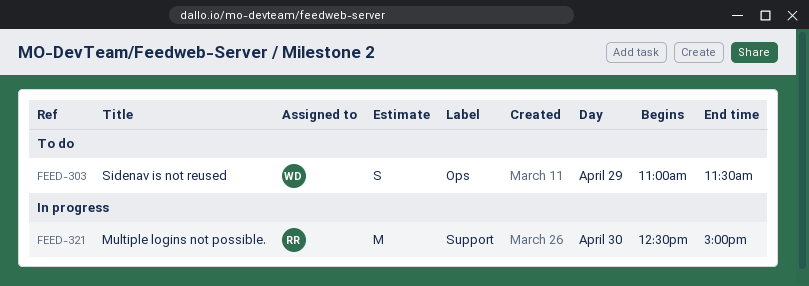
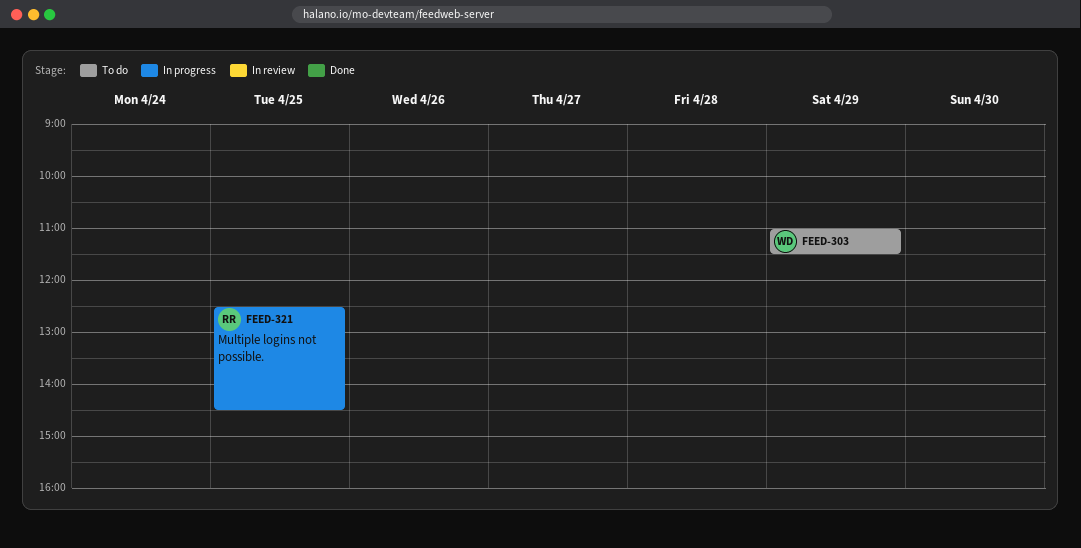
FEED-321, day: Apr 30 -> Apr 25
FEED-321, ends: 15:00 -> 14:30

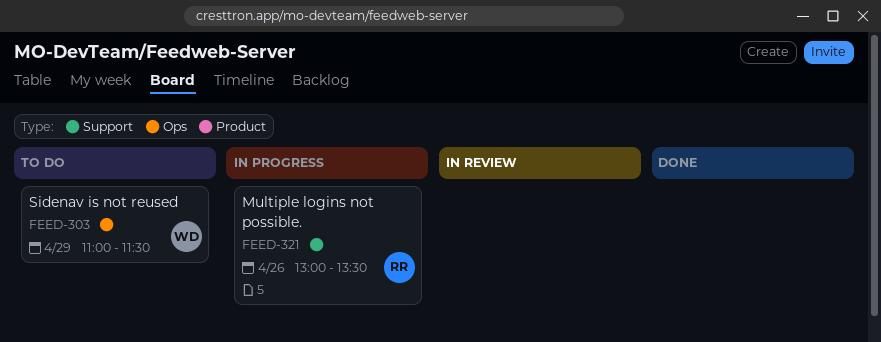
FEED-321, day: Apr 25 -> Apr 26
FEED-321, begins: 12:30 -> 13:00
FEED-321, ends: 14:30 -> 13:30

